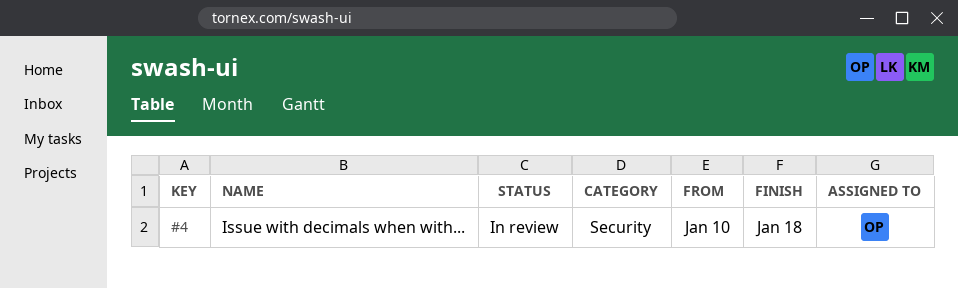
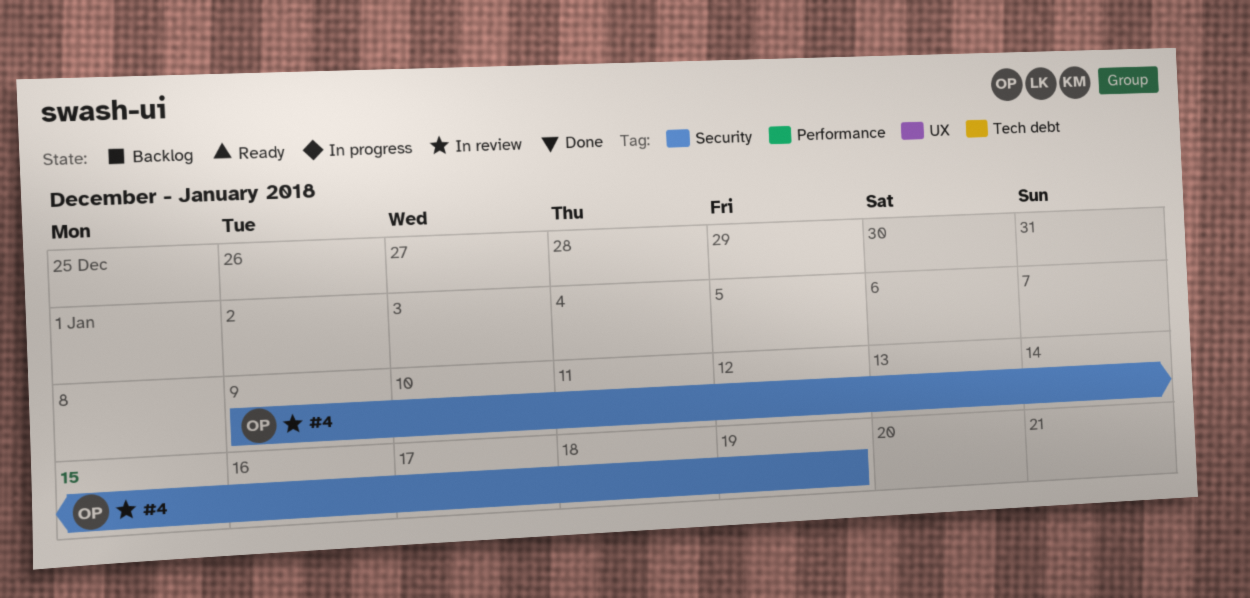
#4, start: Jan 10 -> Jan 9
#4, due: Jan 18 -> Jan 19

